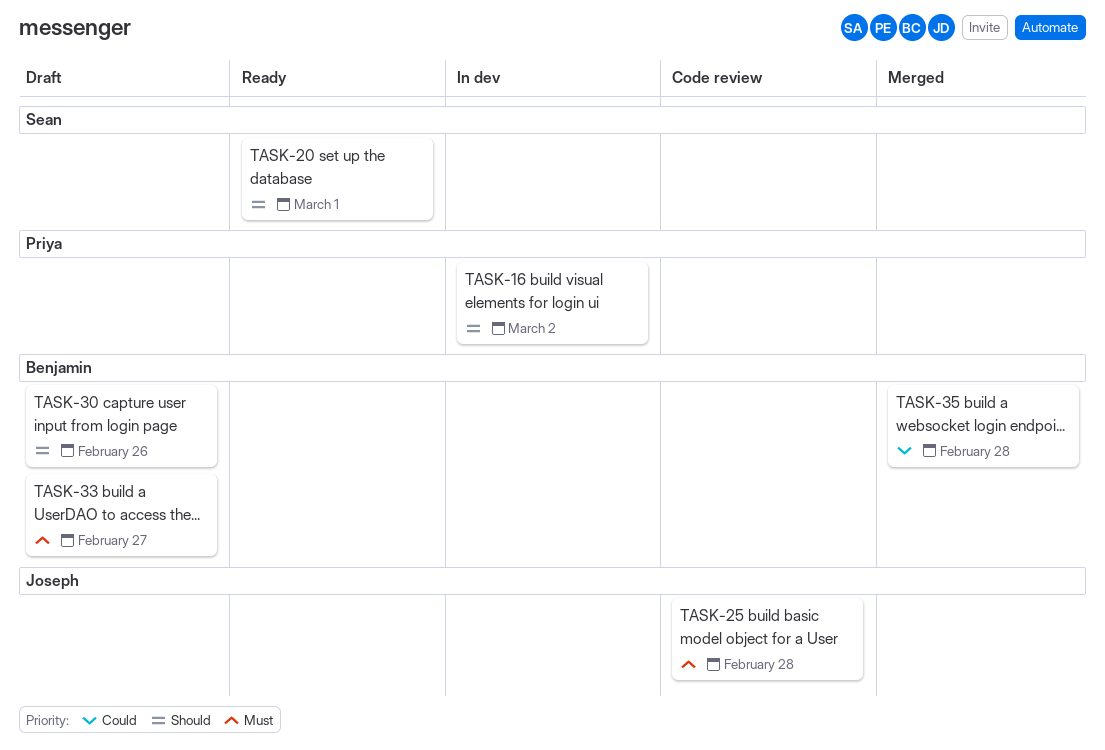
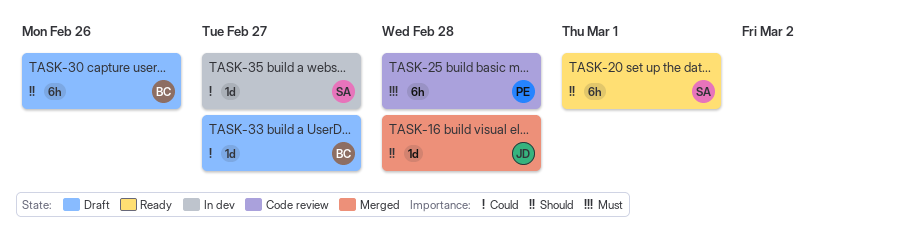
TASK-16, status: In dev -> Merged
TASK-16, owner: Priya -> Joseph
TASK-16, due: Mar 2 -> Feb 28
TASK-25, owner: Joseph -> Priya
TASK-33, priority: Must -> Could
TASK-35, status: Merged -> In dev
TASK-35, owner: Benjamin -> Sean
TASK-35, due: Feb 28 -> Feb 27

